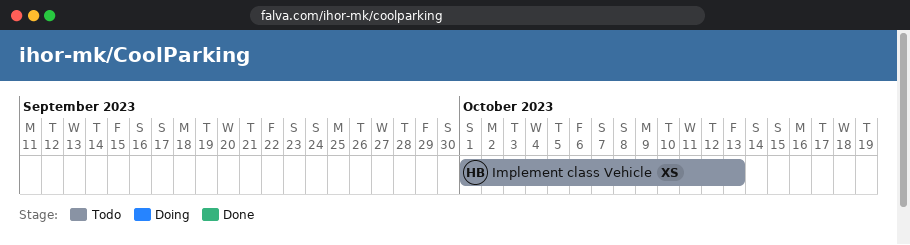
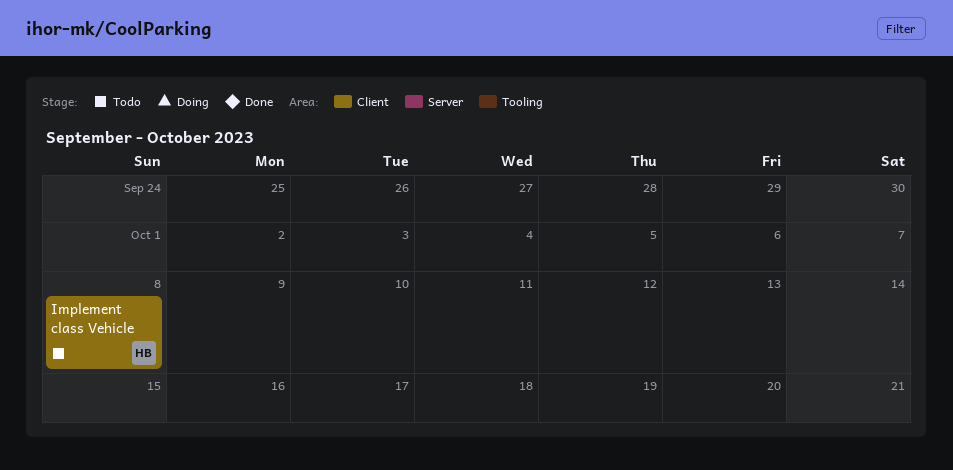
Implement class Vehicle, due: Oct 13 -> Oct 8

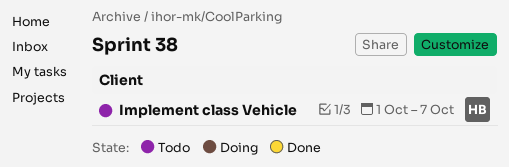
Implement class Vehicle, due: Oct 8 -> Oct 7

